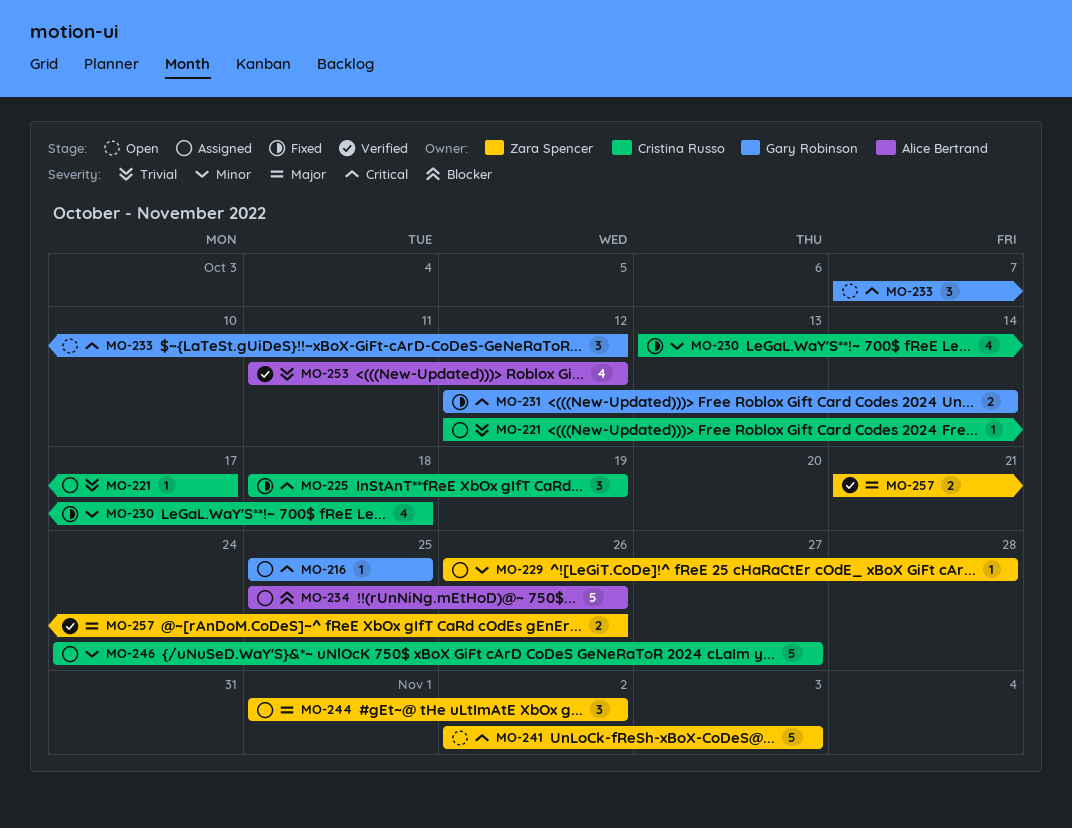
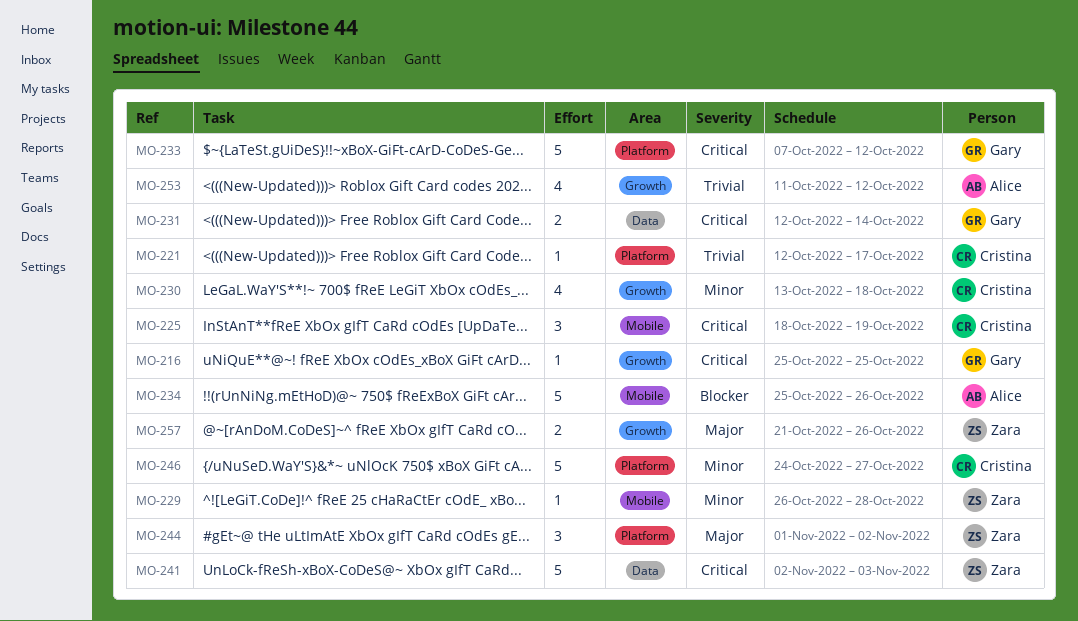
MO-233, estimate: 3 -> 5

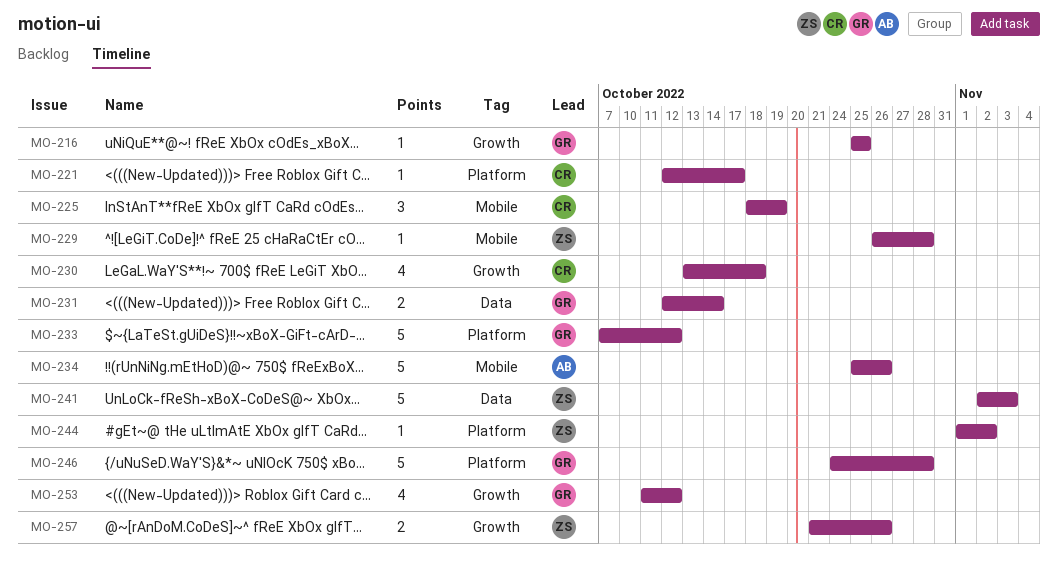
MO-244, estimate: 3 -> 1
MO-246, owner: Cristina -> Gary
MO-246, due: Oct 27 -> Oct 28
MO-253, owner: Alice -> Gary

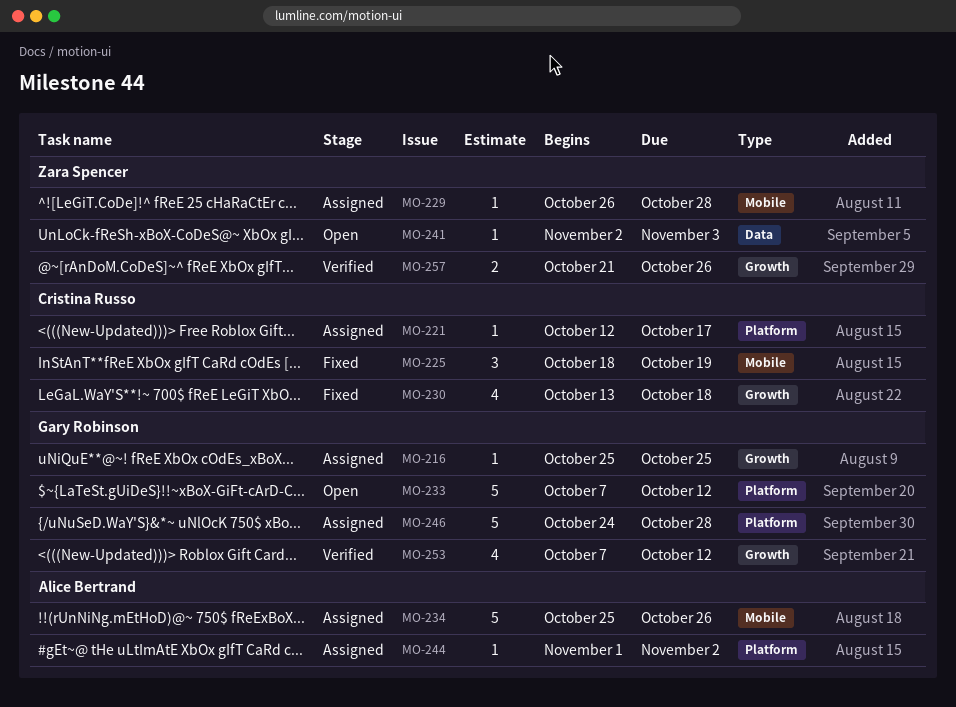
MO-231: present -> none
MO-241, estimate: 5 -> 1
MO-244, owner: Zara Spencer -> Alice Bertrand
MO-253, start: Oct 11 -> Oct 7

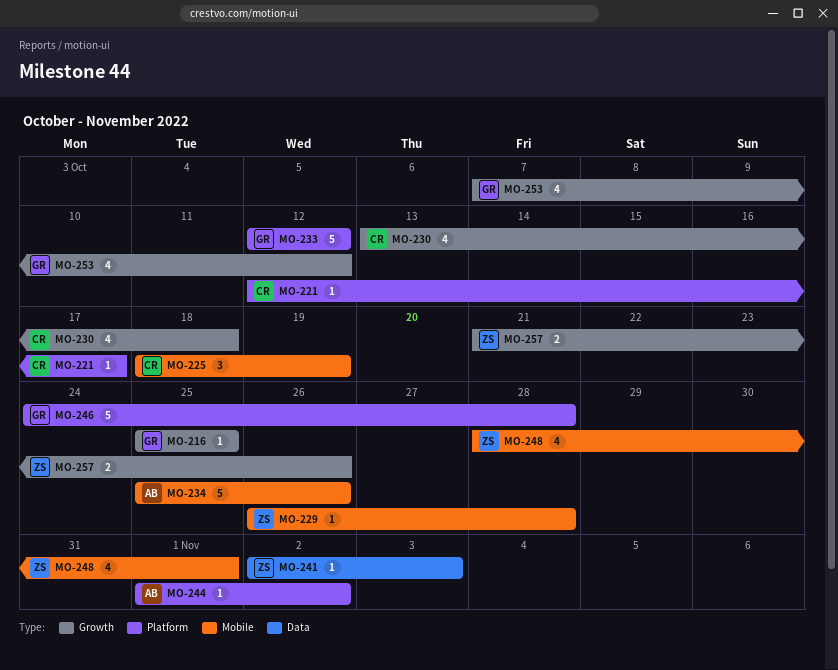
MO-233, start: Oct 7 -> Oct 12
MO-248: none -> present

